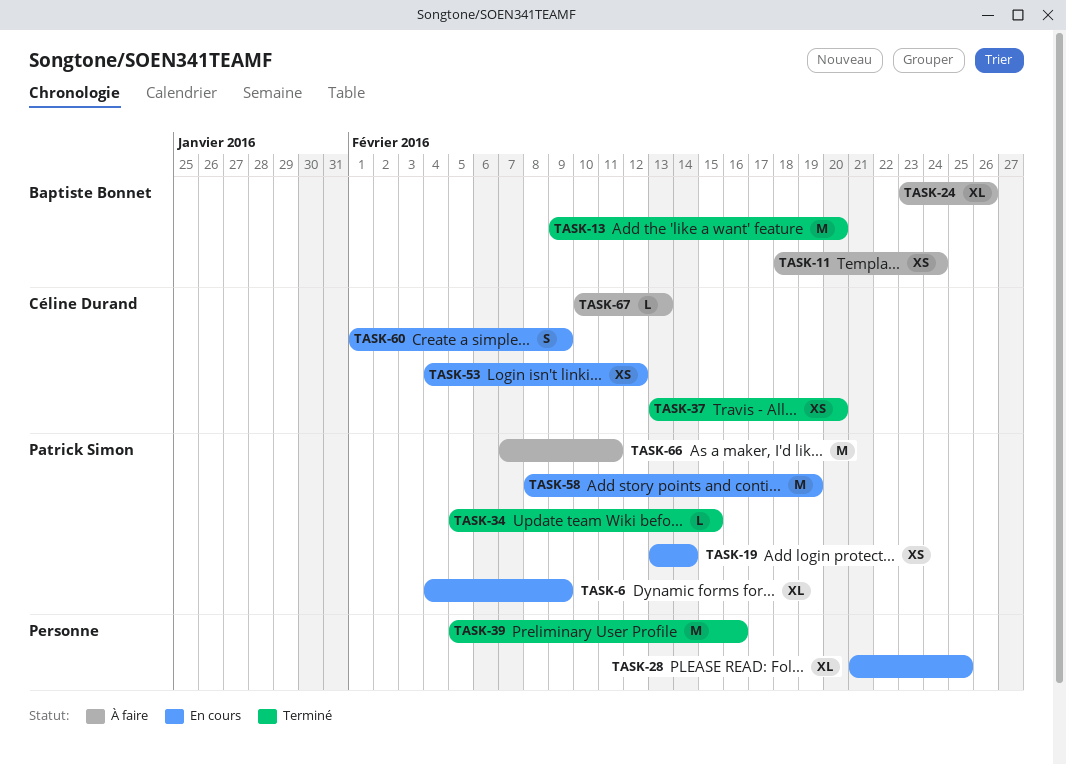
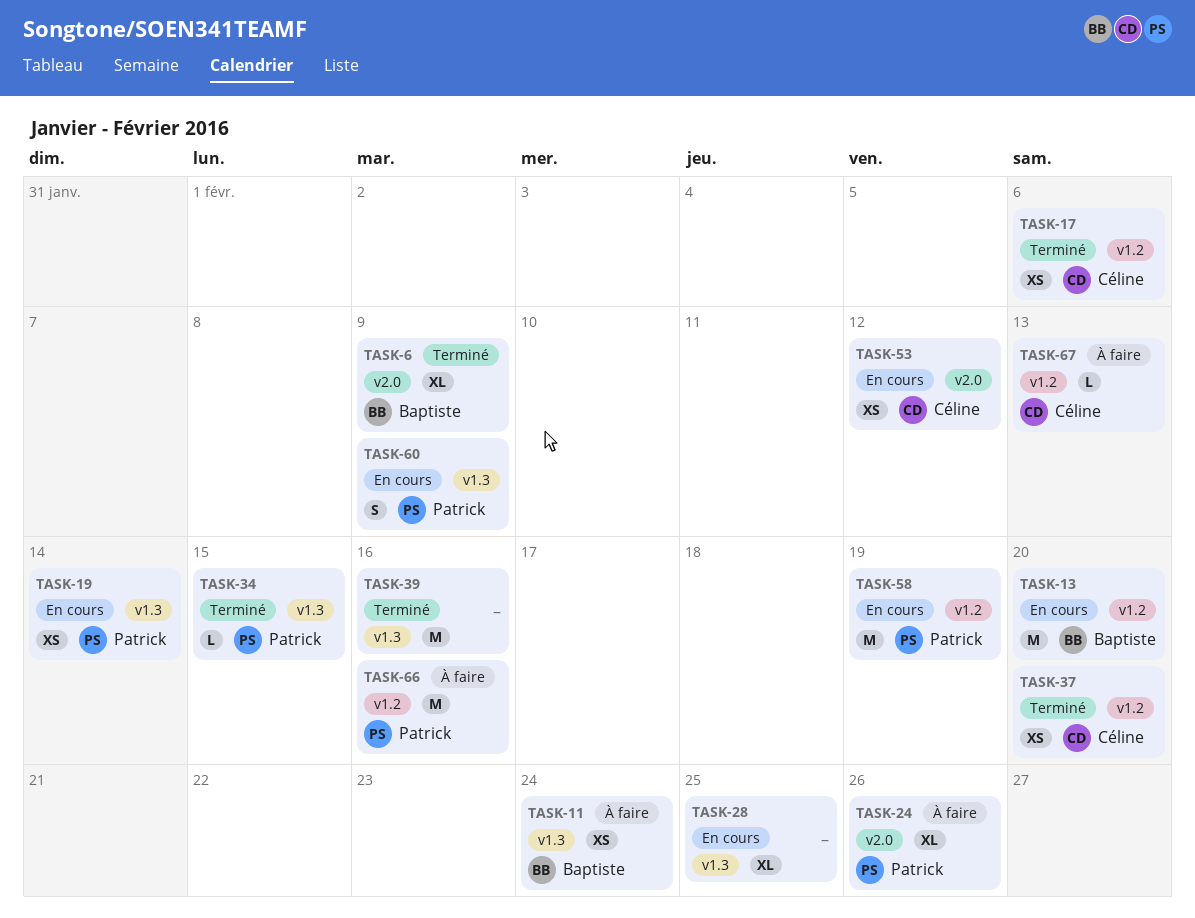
TASK-6, status: En cours -> Terminé
TASK-6, owner: Patrick Simon -> Baptiste Bonnet
TASK-13, status: Terminé -> En cours
TASK-17: none -> present
TASK-24, owner: Baptiste Bonnet -> Patrick Simon
TASK-60, owner: Céline Durand -> Patrick Simon
TASK-66, due: Feb 11 -> Feb 16

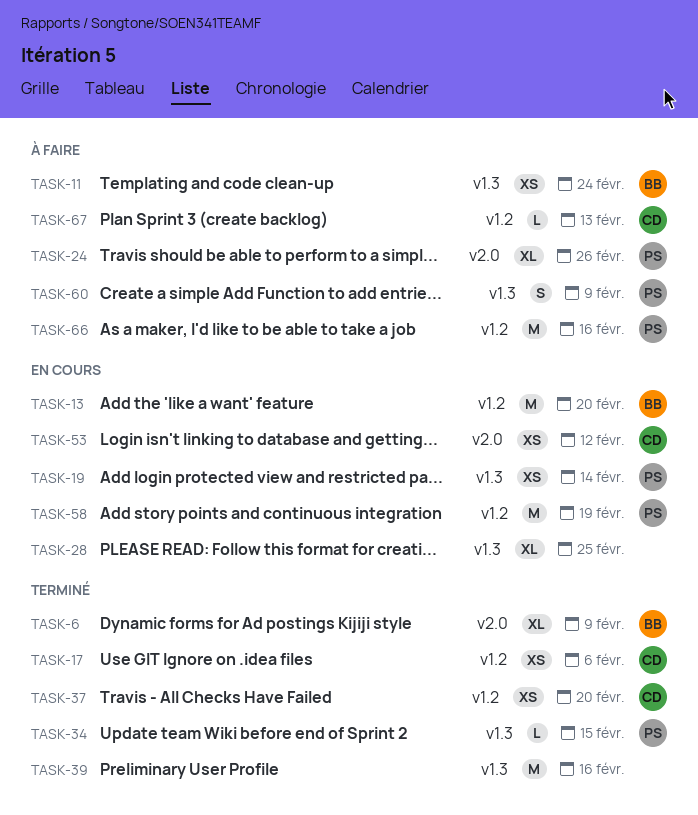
TASK-60, status: En cours -> À faire

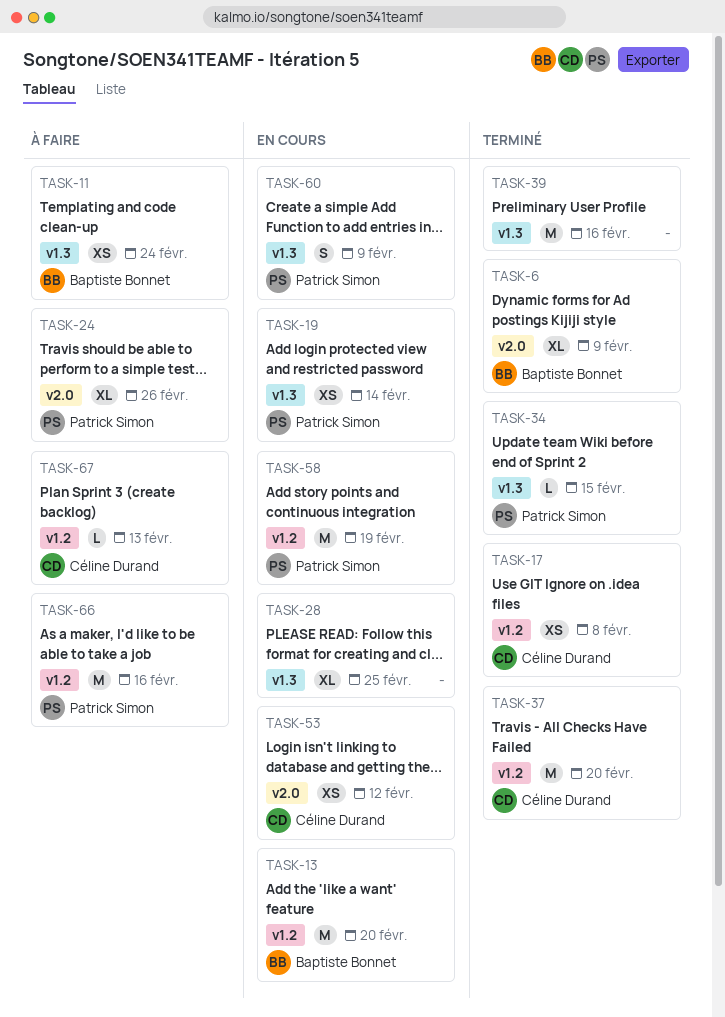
TASK-17, due: Feb 6 -> Feb 8
TASK-37, estimate: XS -> M
TASK-60, status: À faire -> En cours

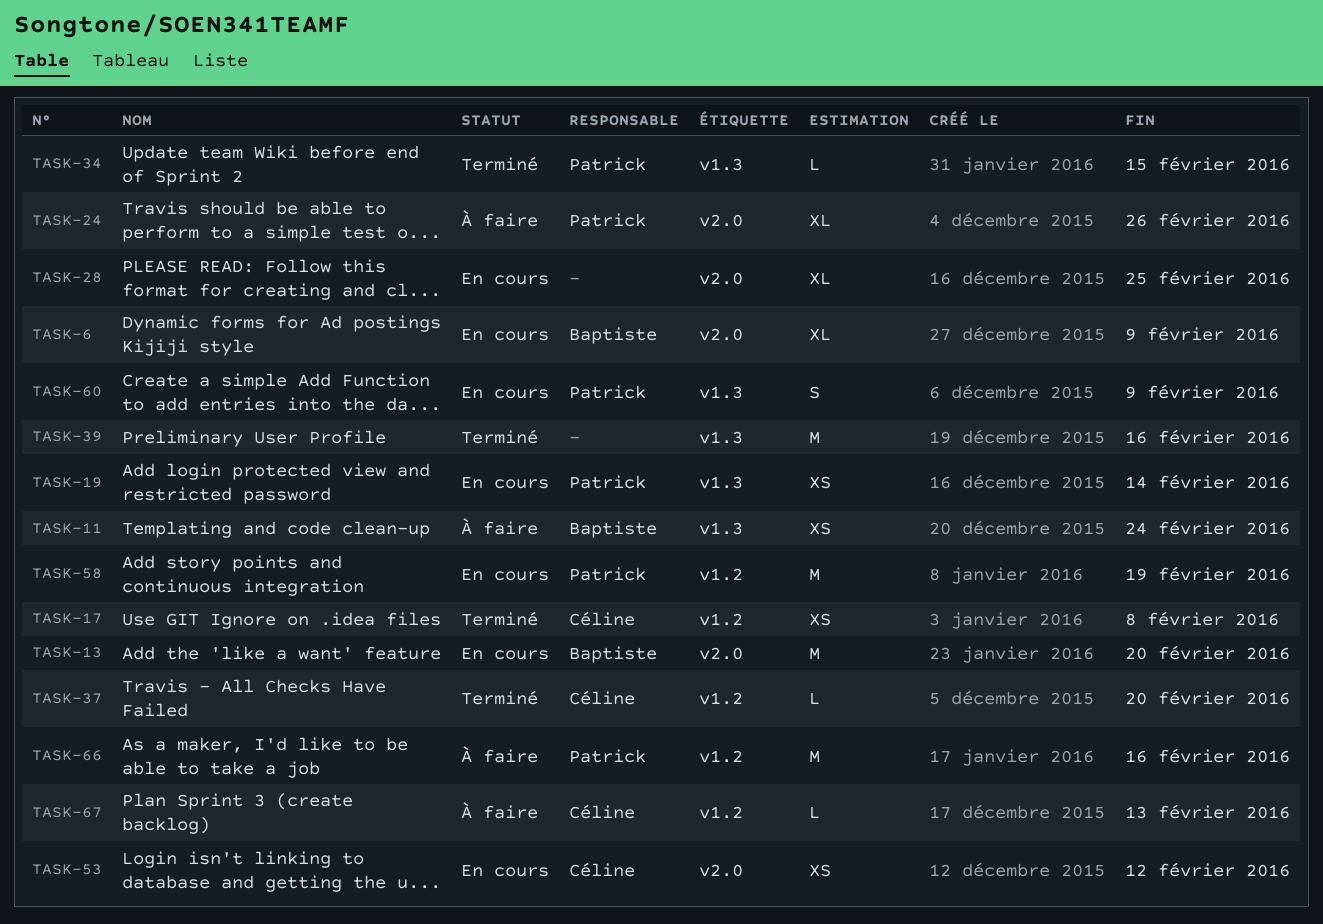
TASK-6, status: Terminé -> En cours
TASK-13, label: v1.2 -> v2.0
TASK-28, label: v1.3 -> v2.0
TASK-37, estimate: M -> L

